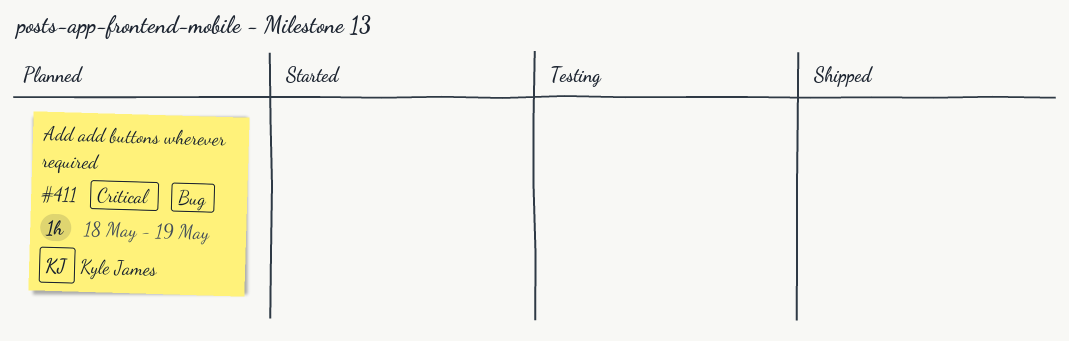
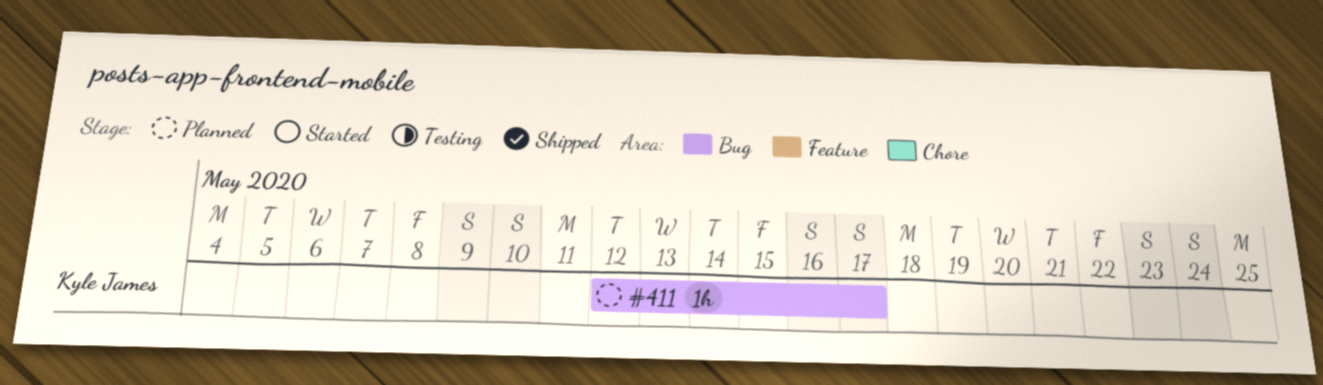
#411, start: May 18 -> May 12
#411, due: May 19 -> May 17

